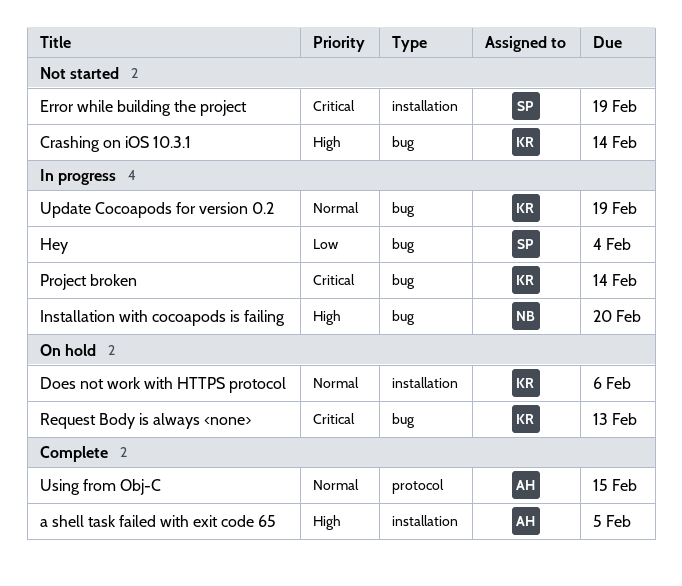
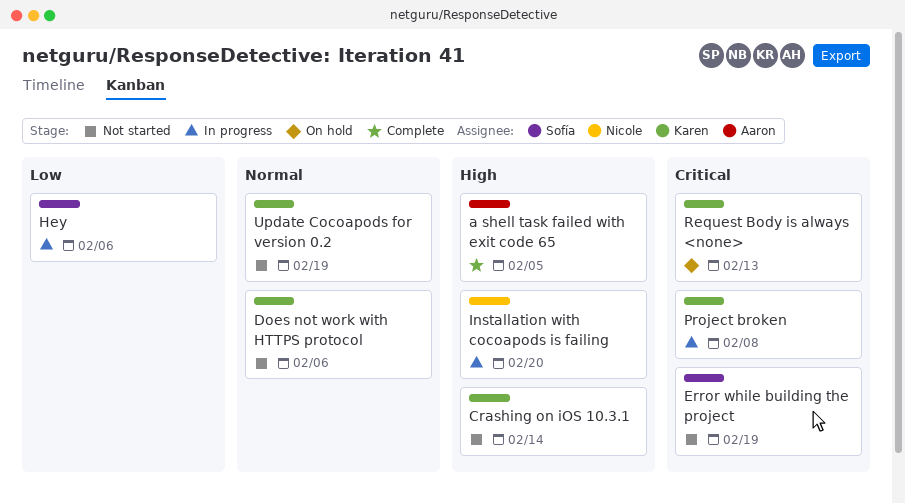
Does not work with HTTPS protocol, status: On hold -> Not started
Hey, due: Feb 4 -> Feb 6
Project broken, due: Feb 14 -> Feb 8
Update Cocoapods for version 0.2, status: In progress -> Not started
Using from Obj-C: present -> none

